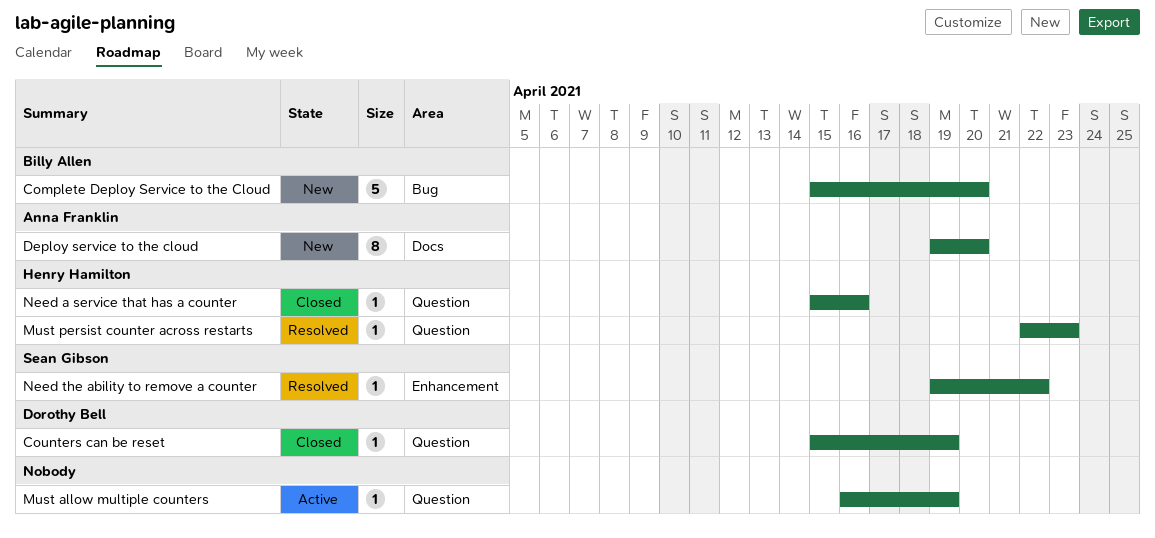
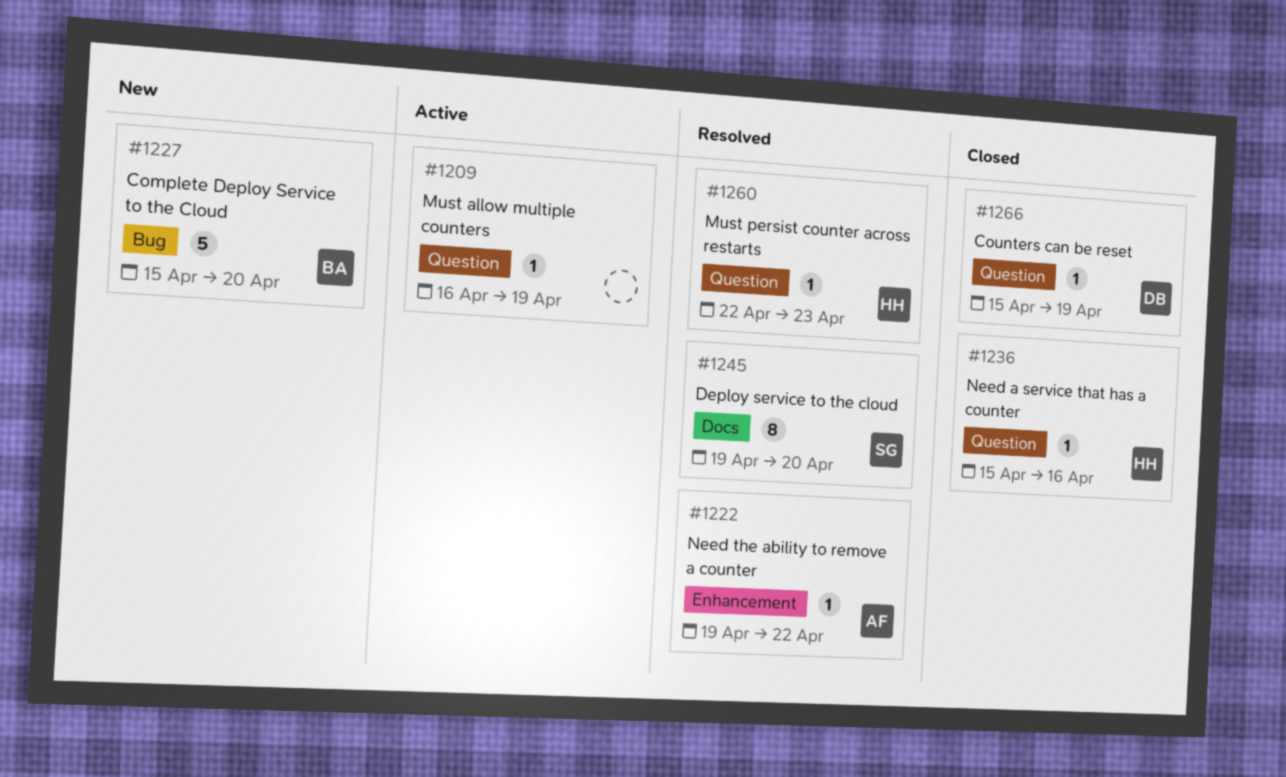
Deploy service to the cloud, status: New -> Resolved
Deploy service to the cloud, owner: Anna Franklin -> Sean Gibson
Need the ability to remove a counter, owner: Sean Gibson -> Anna Franklin

